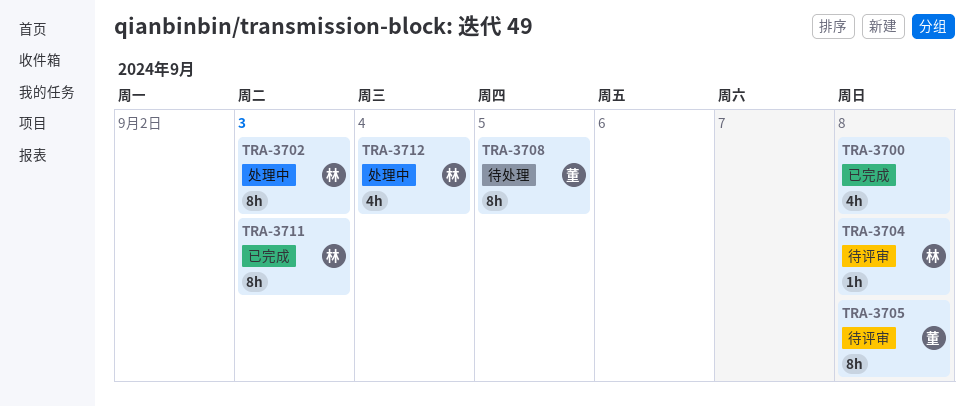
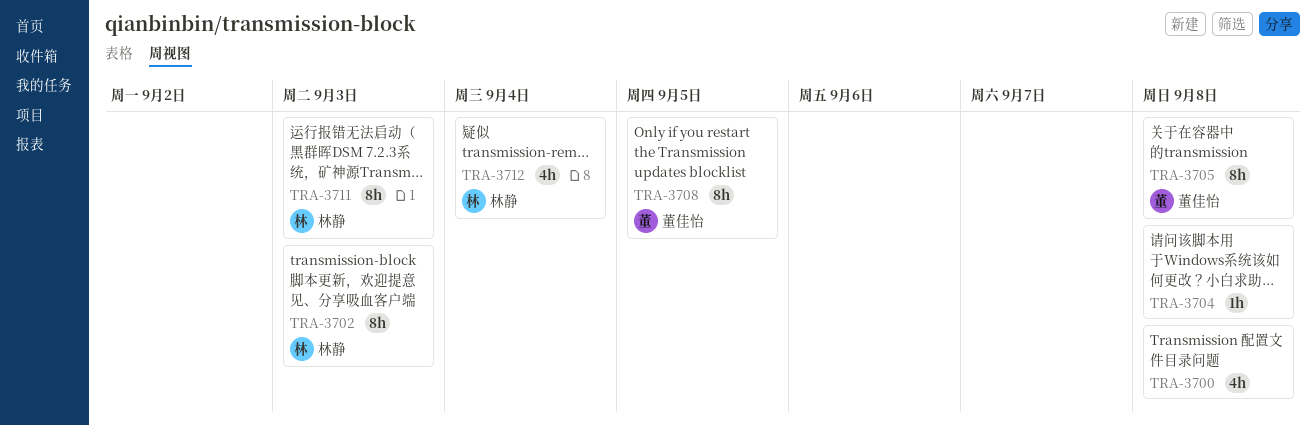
TRA-3704, owner: 林静 -> none

